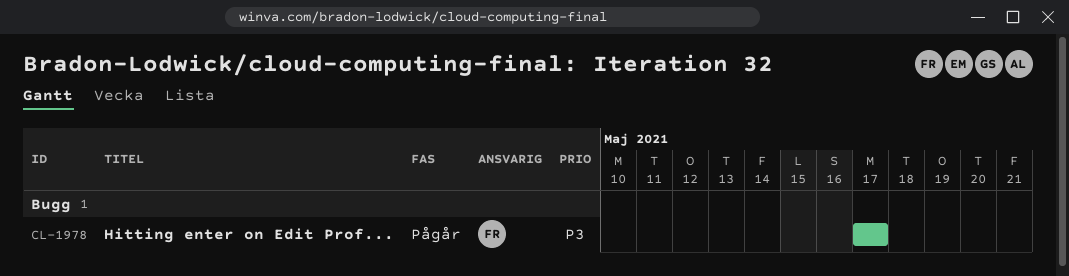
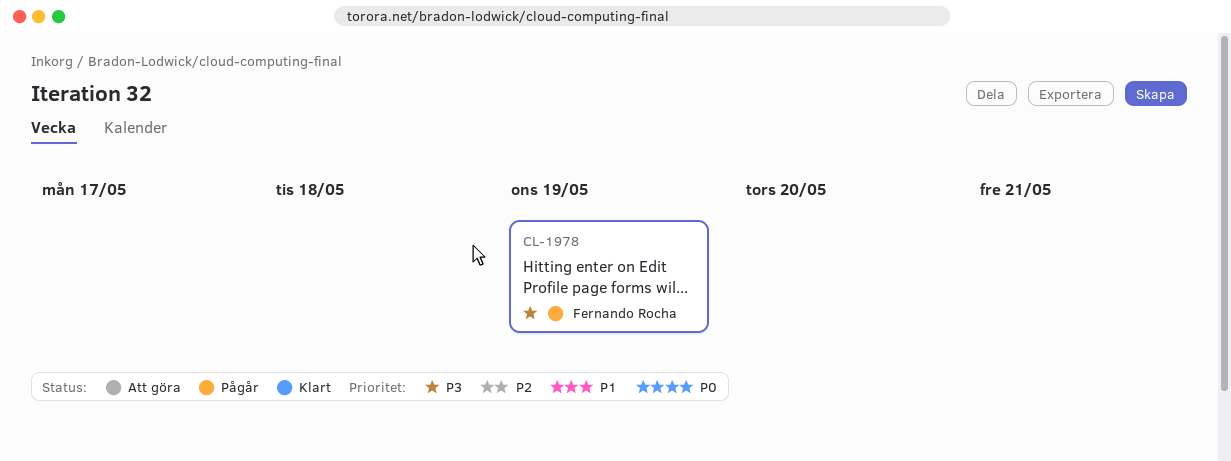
CL-1978, due: May 17 -> May 19

